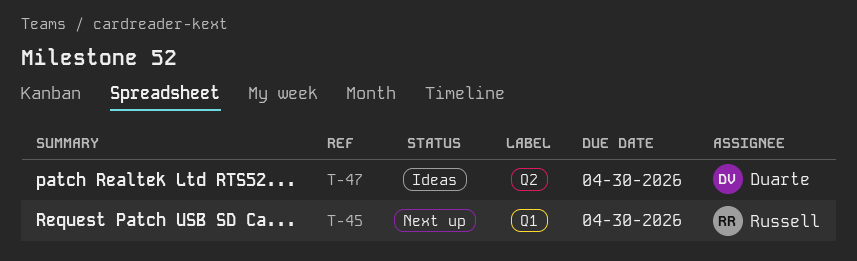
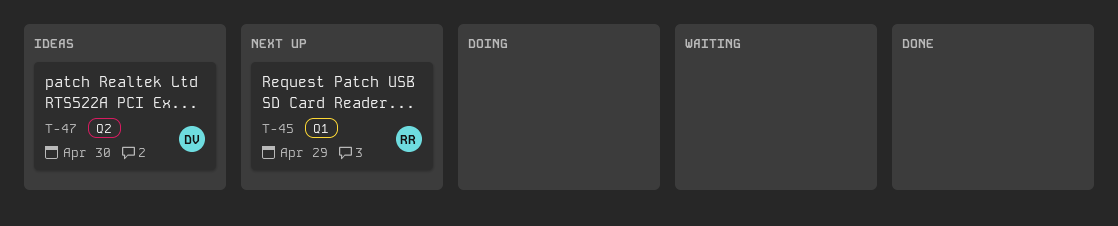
T-45, due: Apr 30 -> Apr 29

